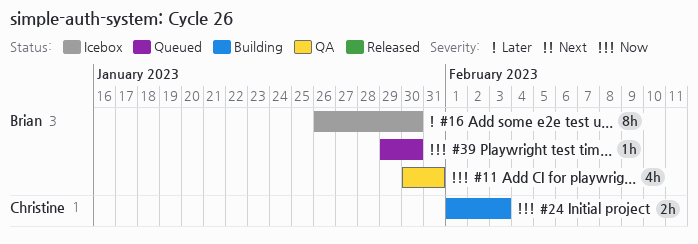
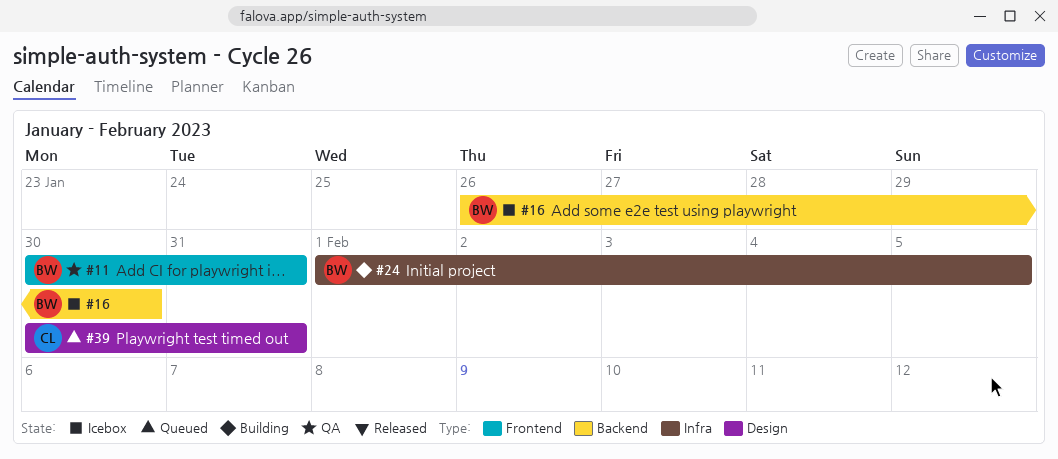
#24, owner: Christine -> Brian
#24, due: Feb 3 -> Feb 5
#39, owner: Brian -> Christine
#39, start: Jan 29 -> Jan 30
#39, due: Jan 30 -> Jan 31

